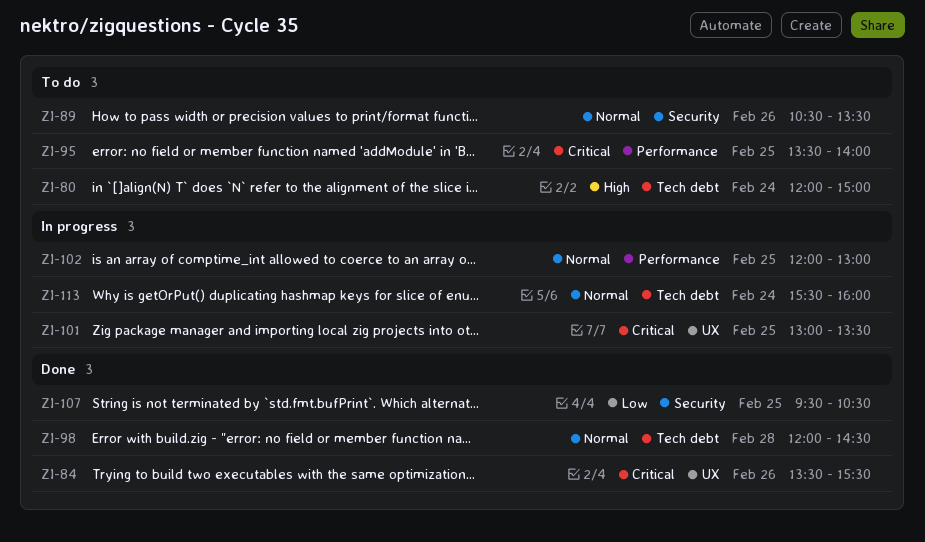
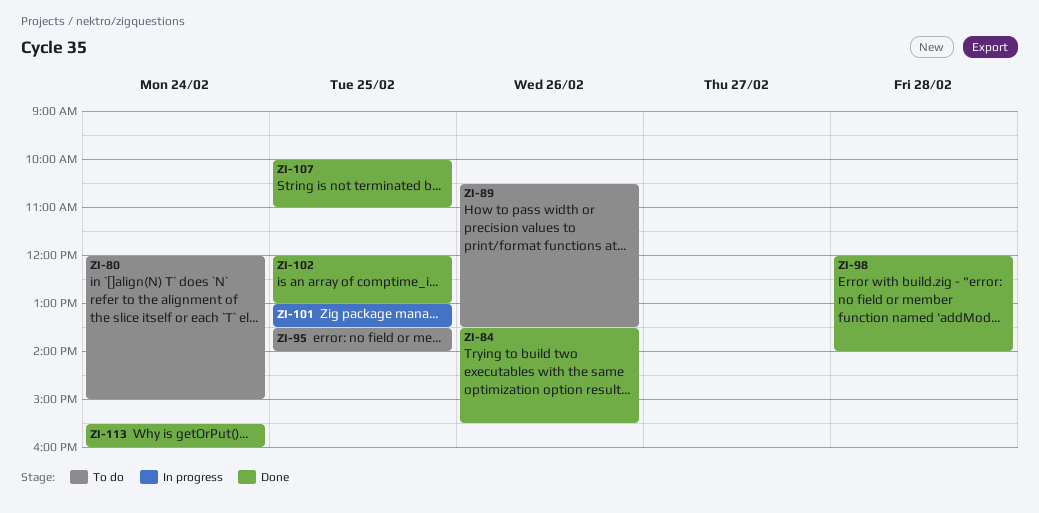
ZI-98, ends: 14:30 -> 14:00
ZI-102, status: In progress -> Done
ZI-107, begins: 09:30 -> 10:00
ZI-107, ends: 10:30 -> 11:00
ZI-113, status: In progress -> Done

